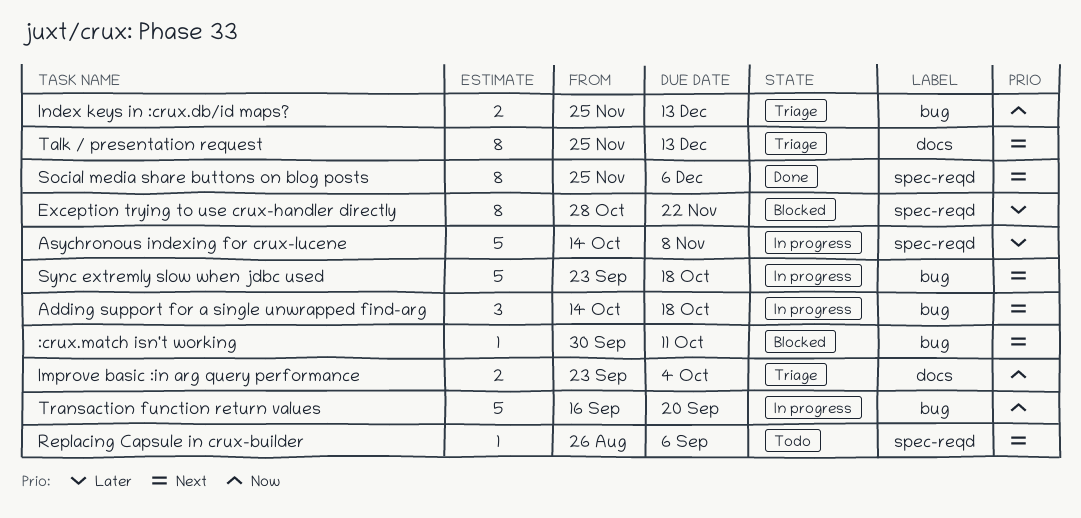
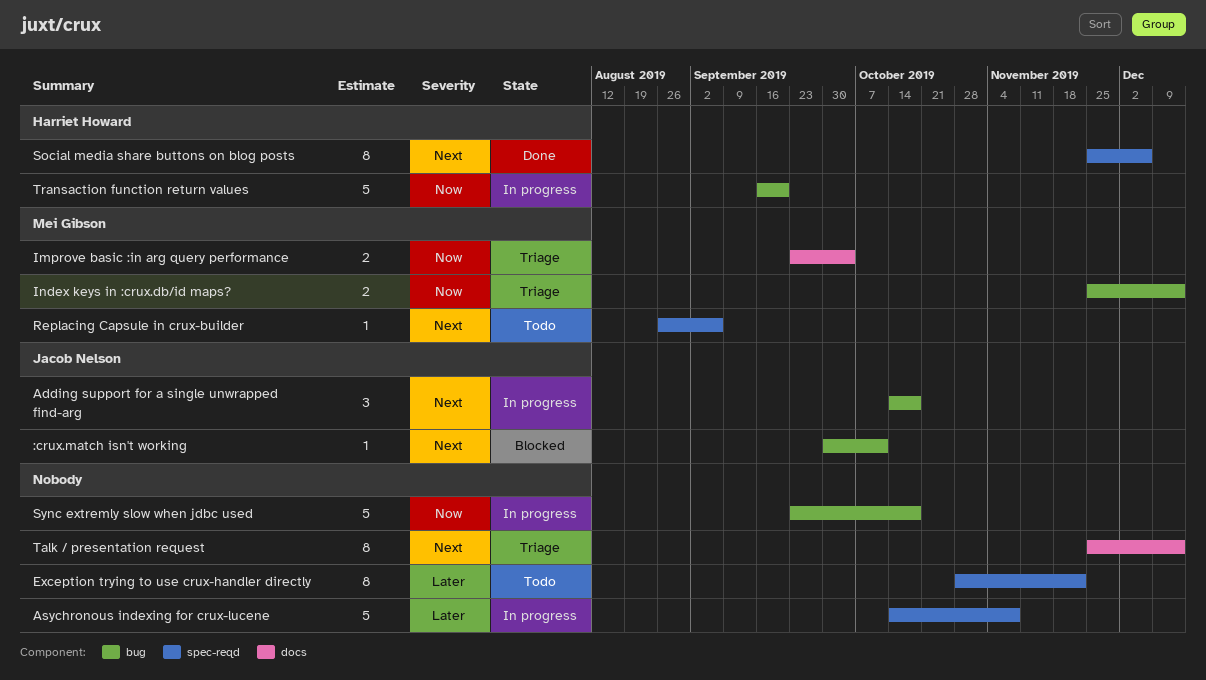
Exception trying to use crux-handler directly, status: Blocked -> Todo
Sync extremly slow when jdbc used, priority: Next -> Now

